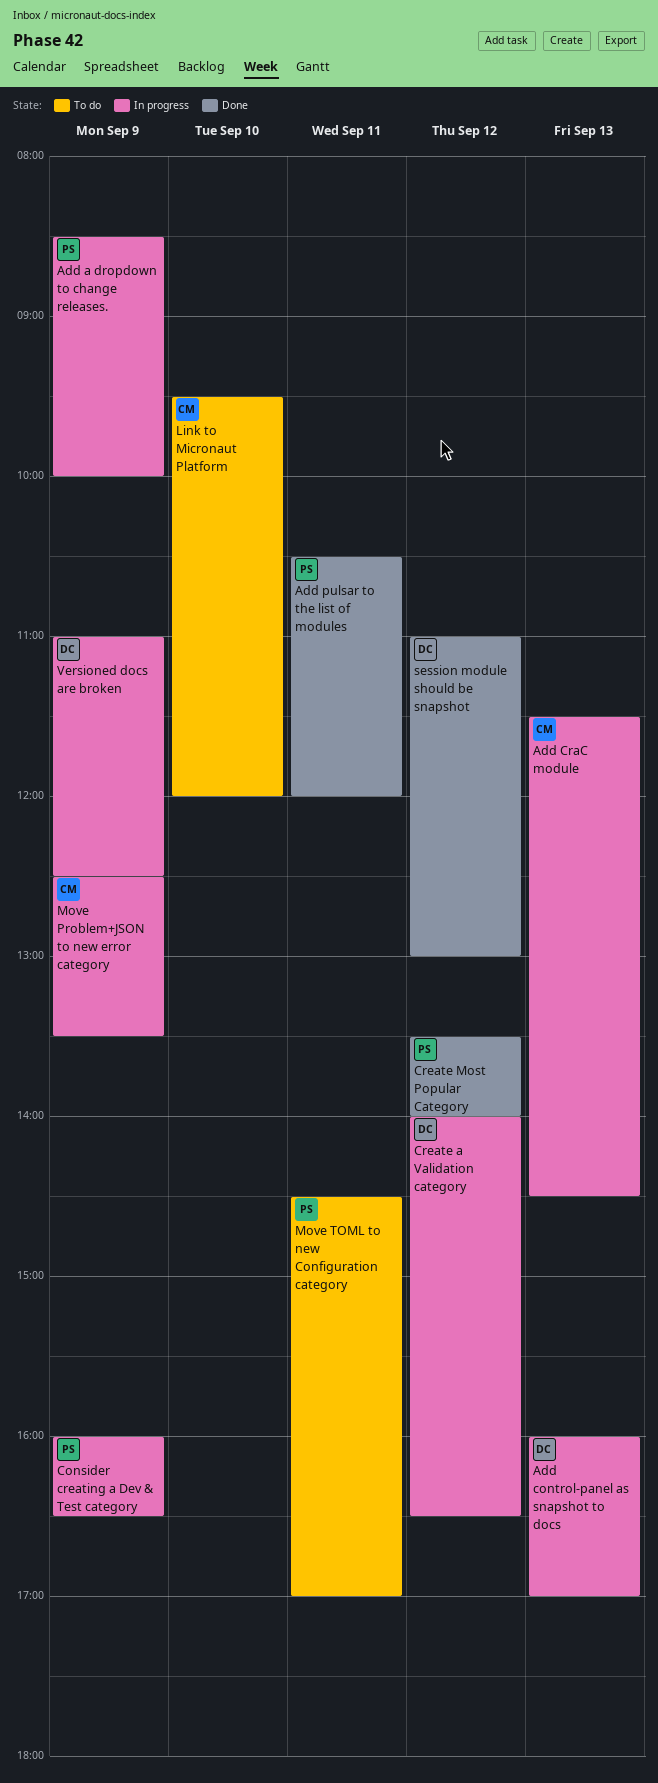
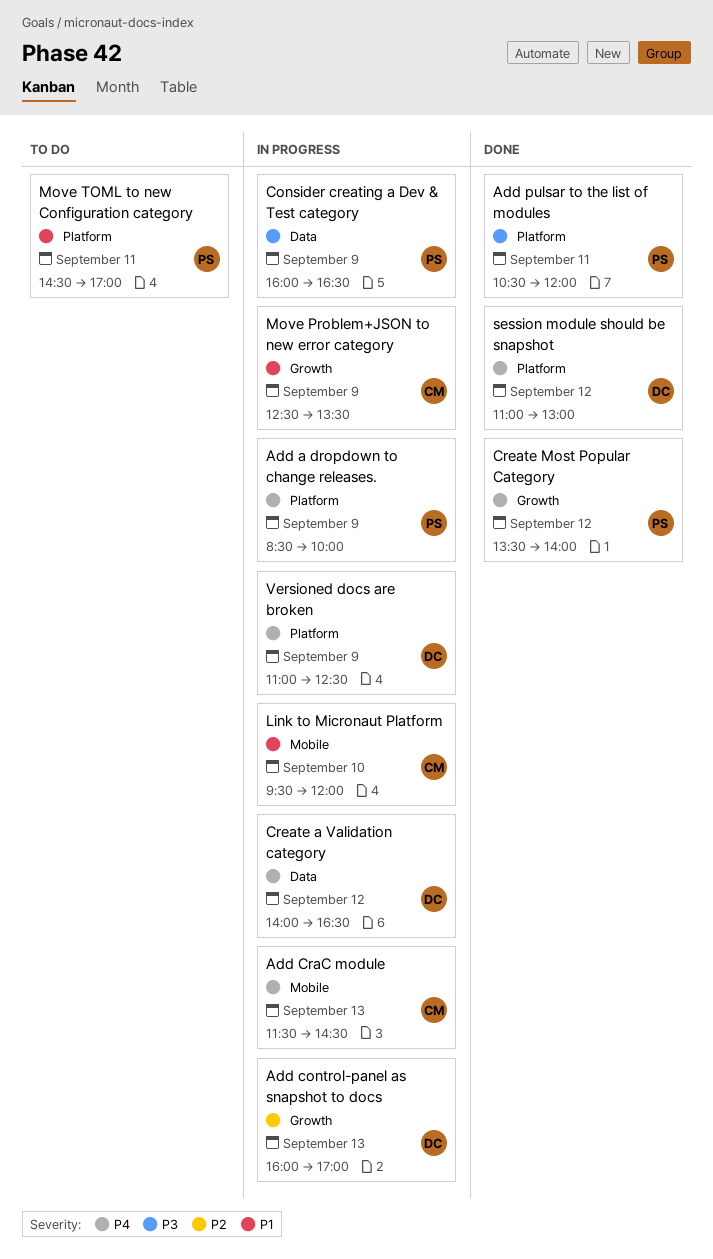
Link to Micronaut Platform, status: To do -> In progress

